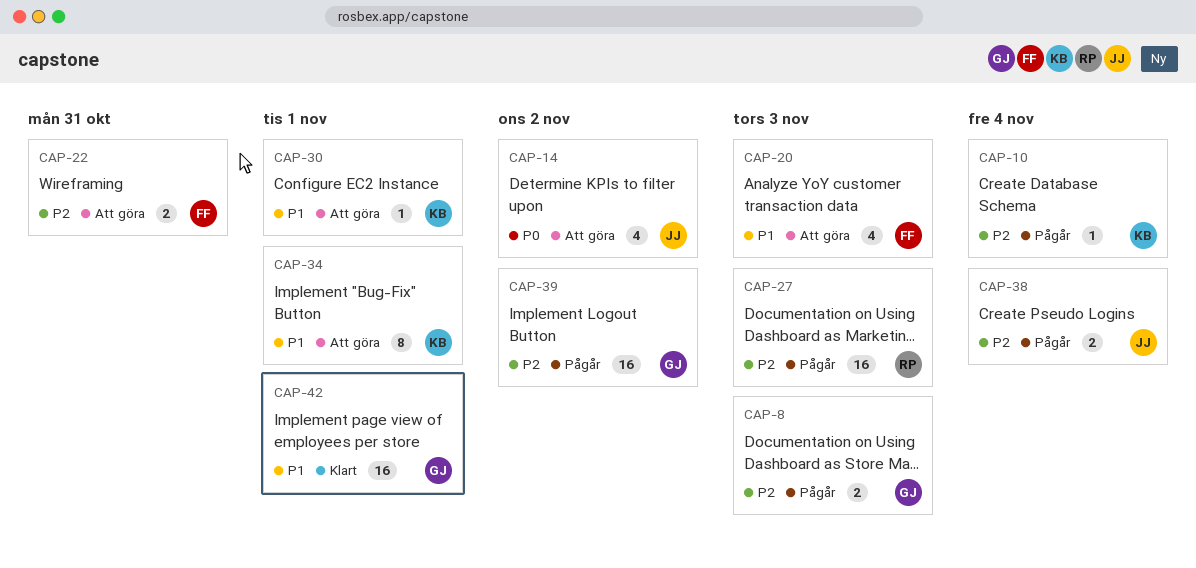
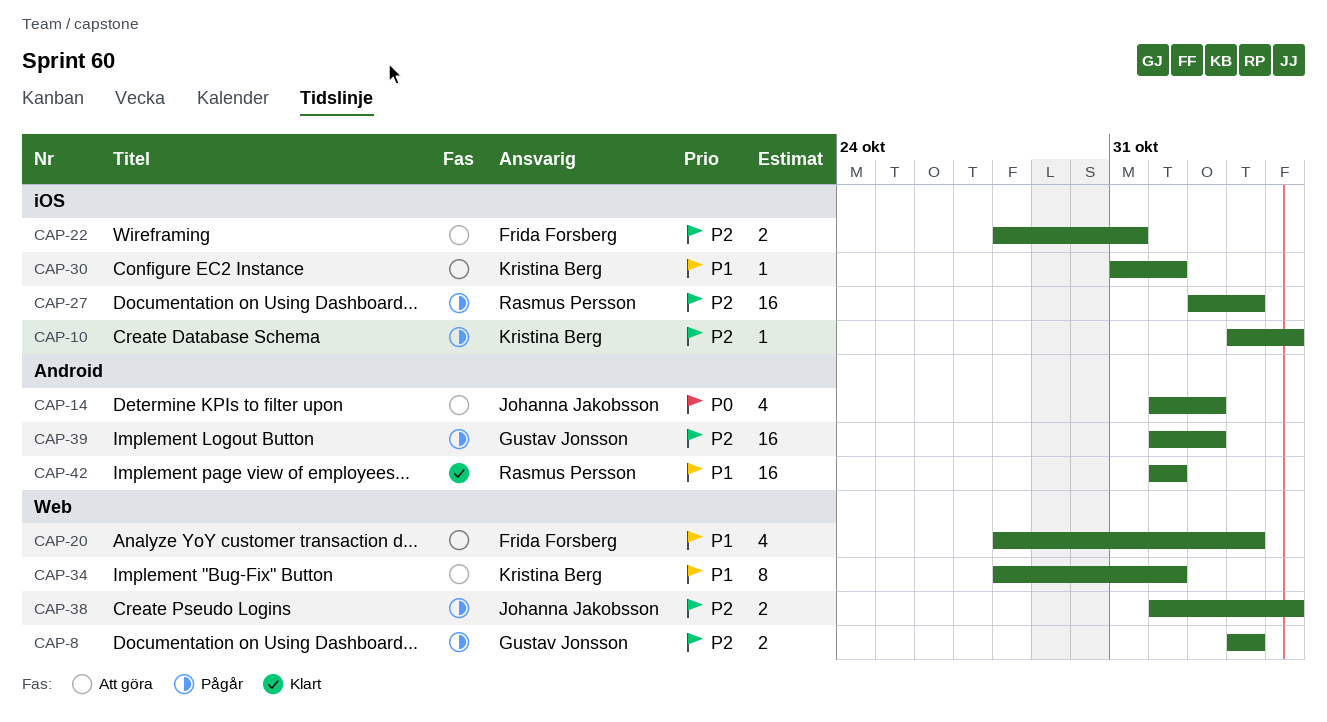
CAP-42, owner: Gustav Jonsson -> Rasmus Persson

